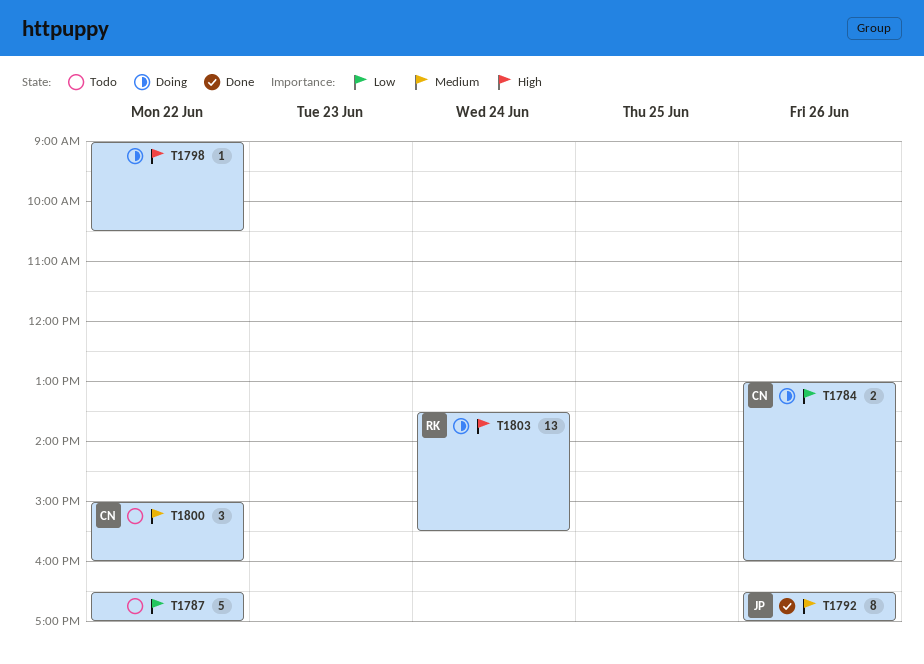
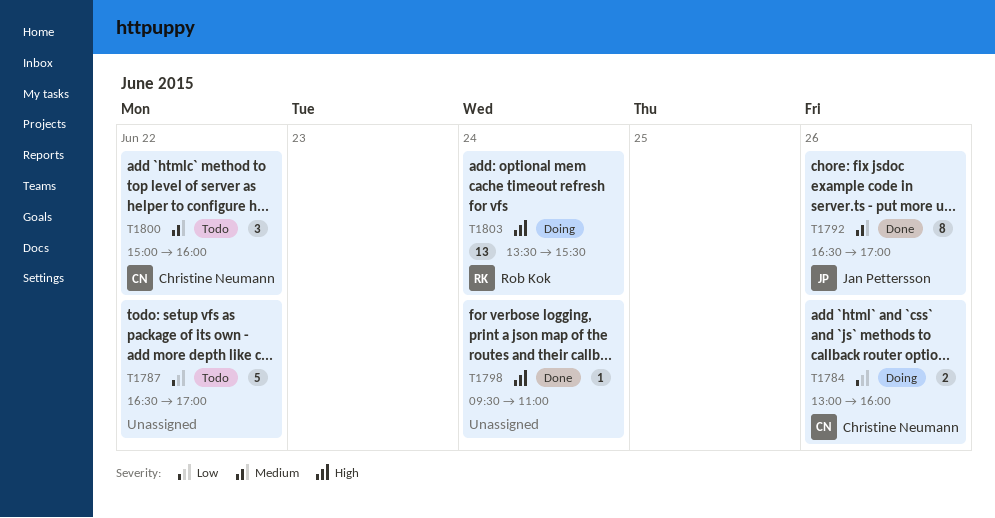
T1798, status: Doing -> Done
T1798, day: Jun 22 -> Jun 24
T1798, begins: 09:00 -> 09:30
T1798, ends: 10:30 -> 11:00

